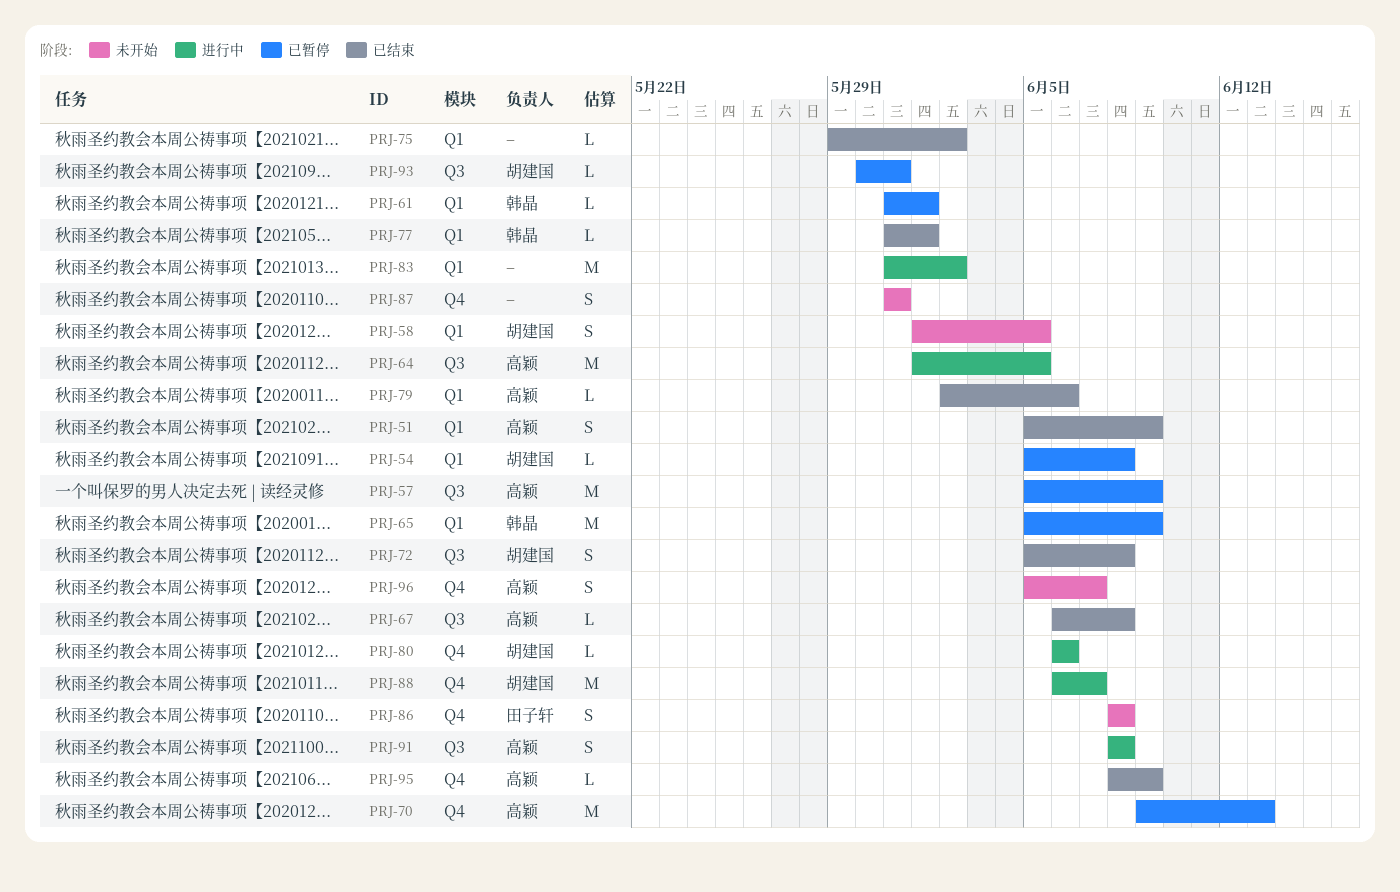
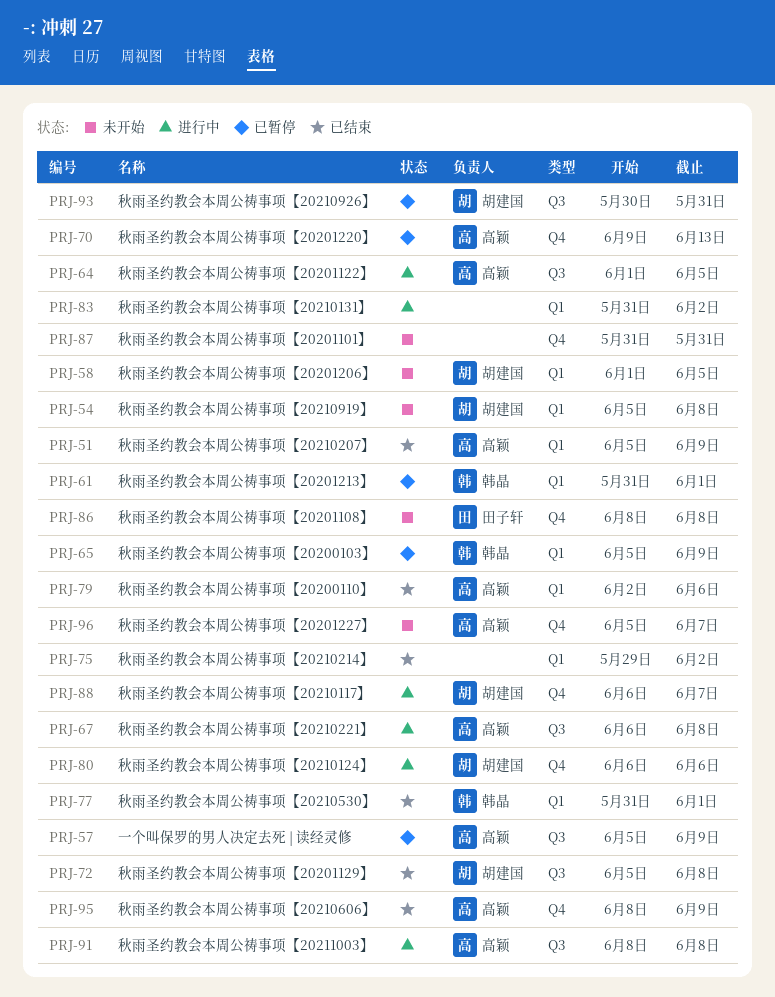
PRJ-54, status: 已暂停 -> 未开始
PRJ-67, status: 已结束 -> 进行中

